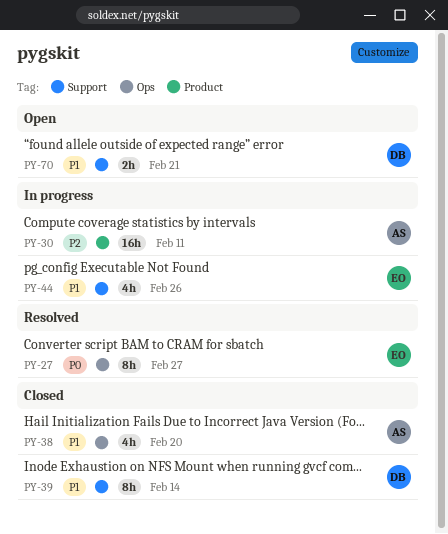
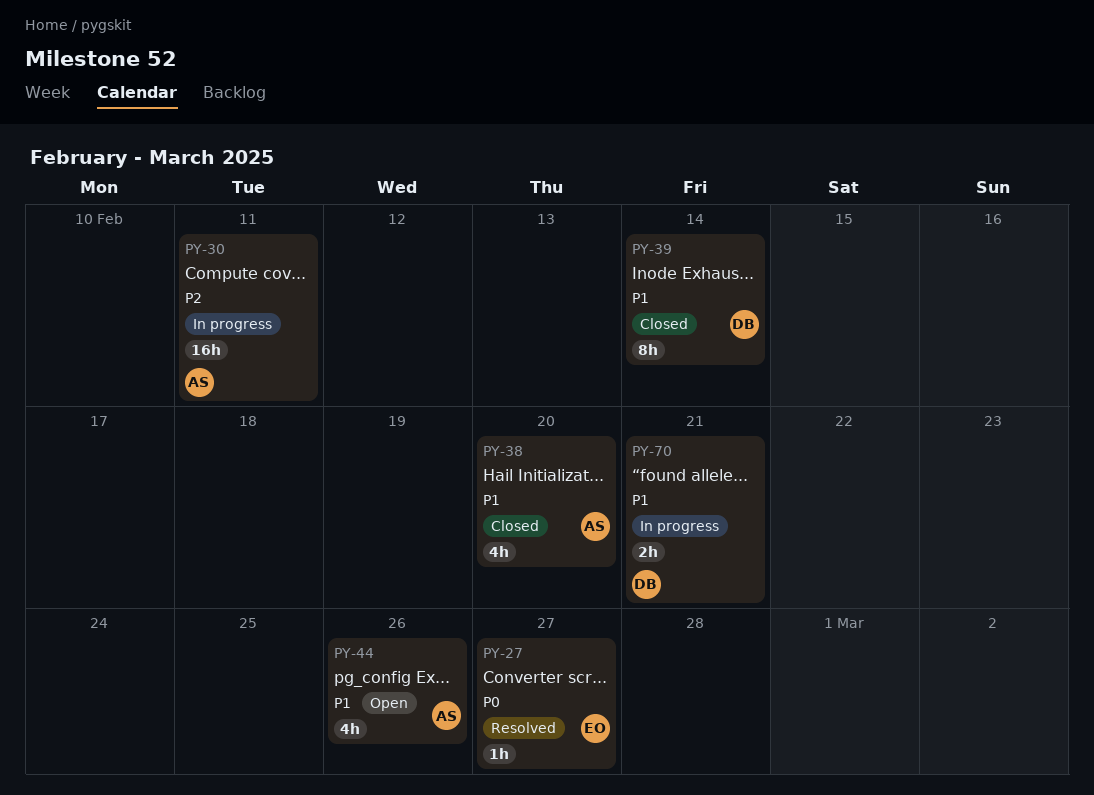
PY-27, estimate: 8h -> 1h
PY-44, status: In progress -> Open
PY-44, owner: EO -> AS
PY-70, status: Open -> In progress

